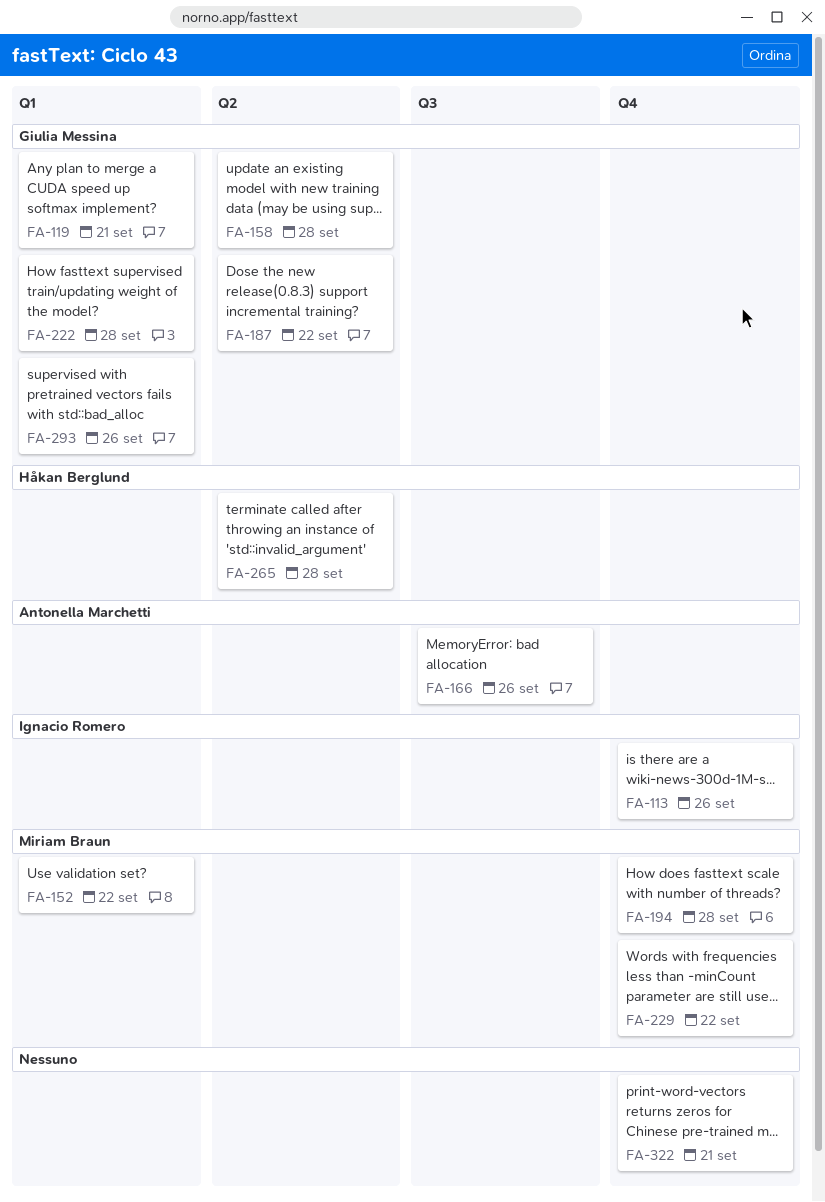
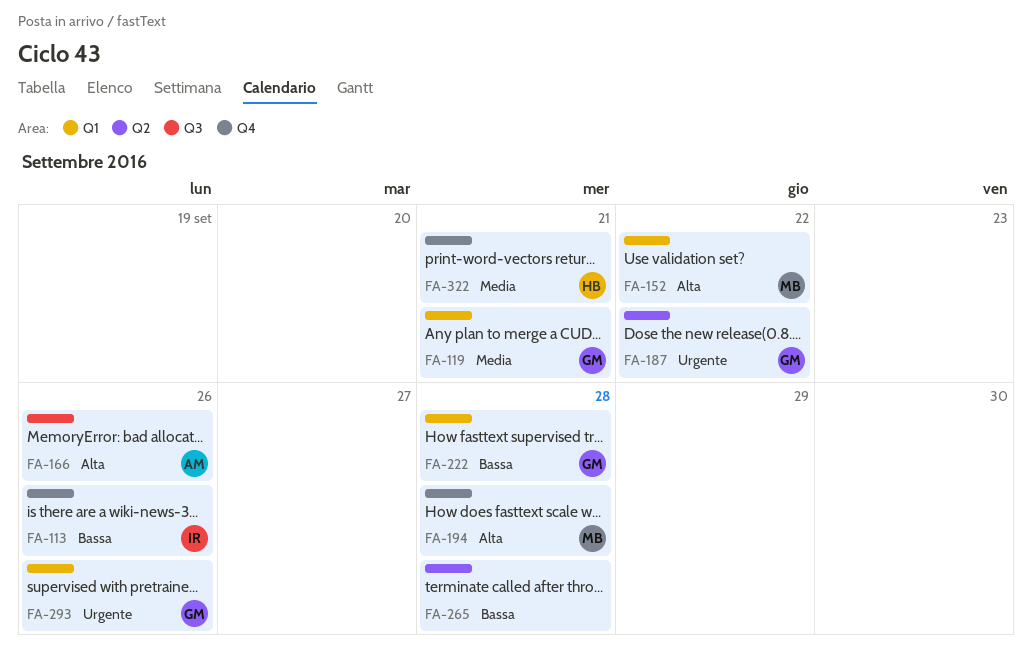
FA-158: present -> none
FA-229: present -> none
FA-265, owner: Håkan Berglund -> none
FA-322, owner: none -> Håkan Berglund

